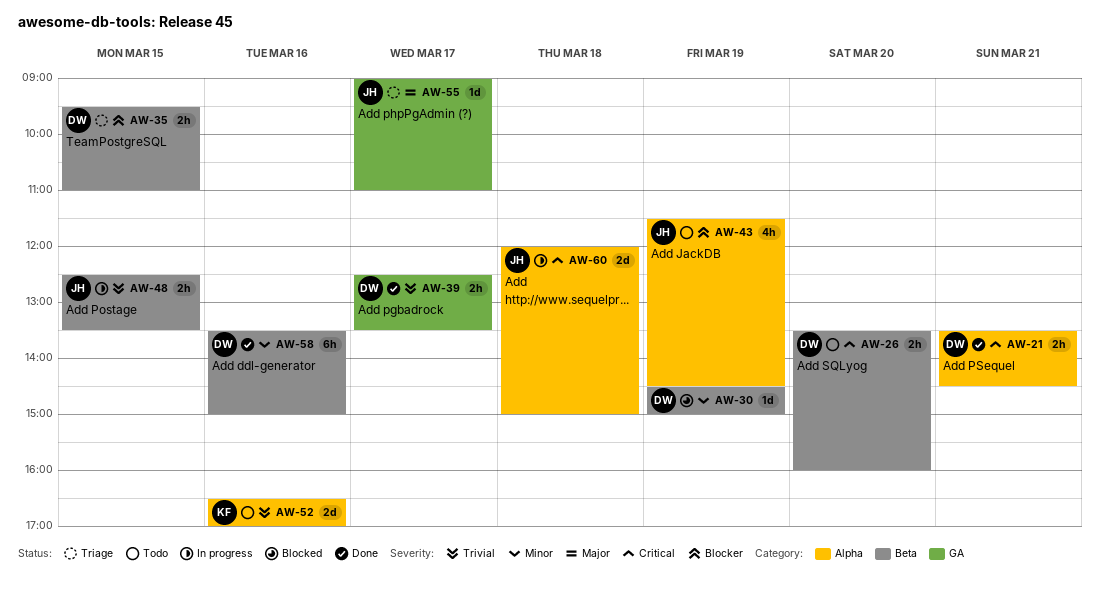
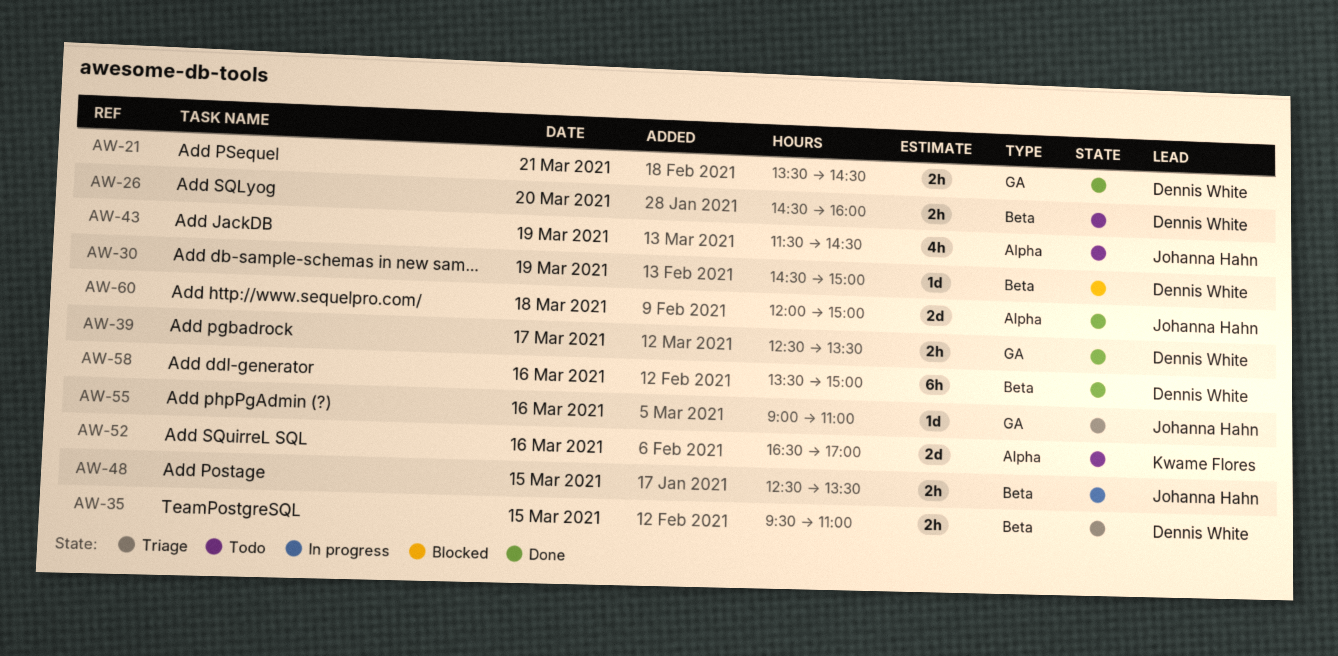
AW-21, label: Alpha -> GA
AW-26, begins: 13:30 -> 14:30
AW-55, day: Mar 17 -> Mar 16
AW-60, status: In progress -> Done

